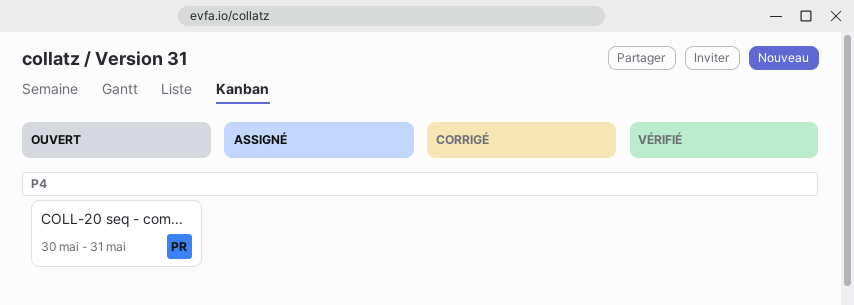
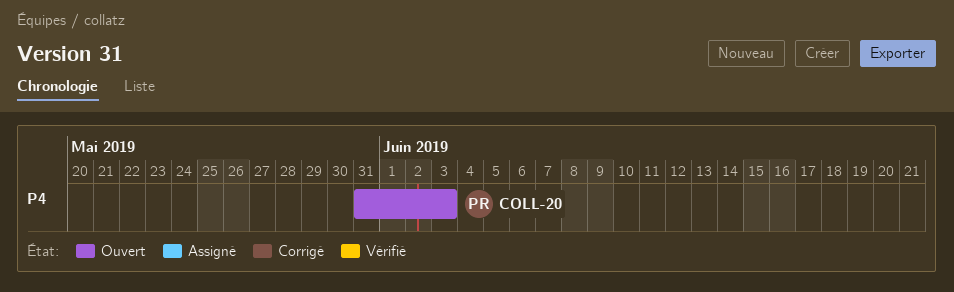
COLL-20, start: May 30 -> May 31
COLL-20, due: May 31 -> Jun 3

